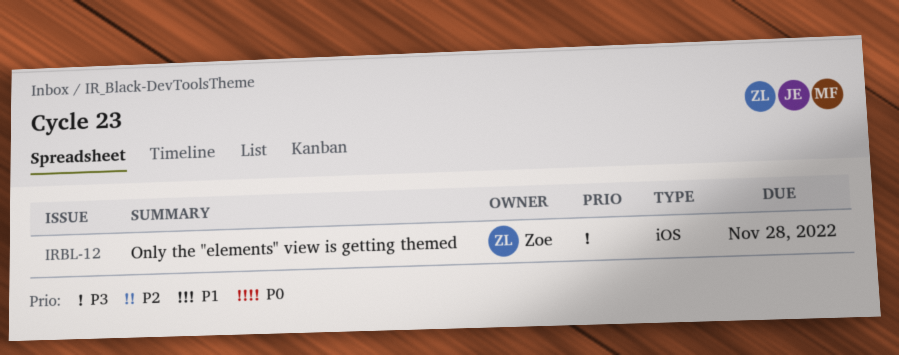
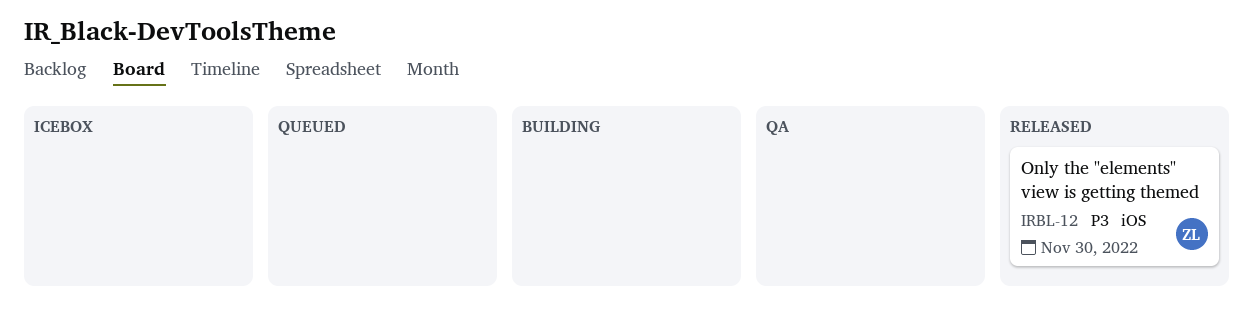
IRBL-12, due: Nov 28 -> Nov 30

